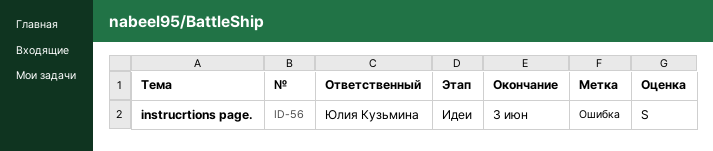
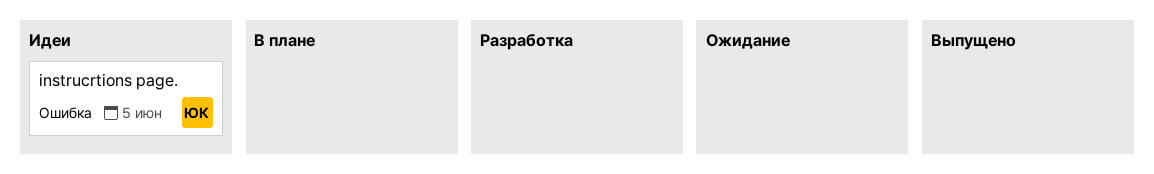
instrucrtions page., due: Jun 3 -> Jun 5

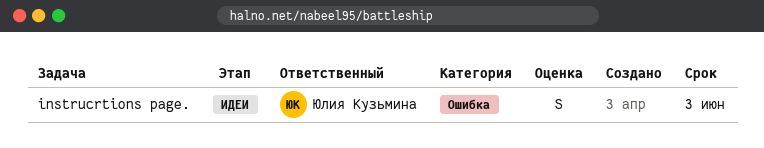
instrucrtions page., due: Jun 5 -> Jun 3

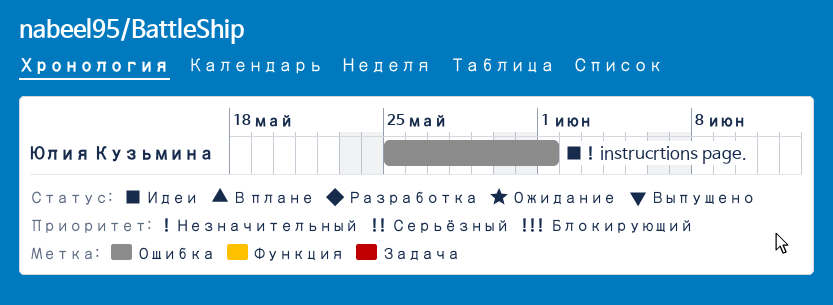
instrucrtions page., due: Jun 3 -> Jun 1

